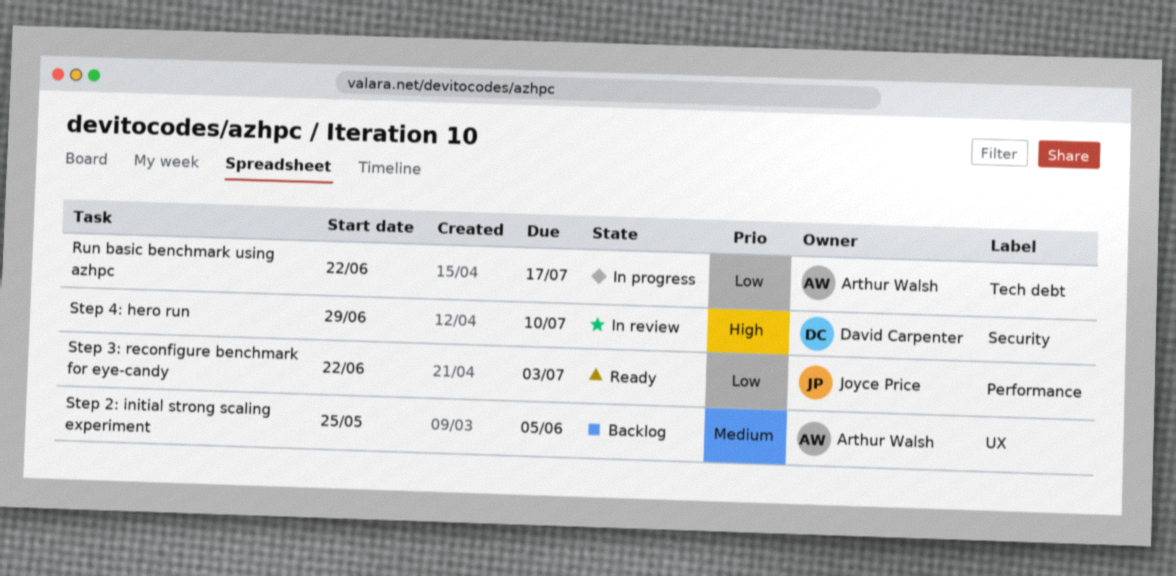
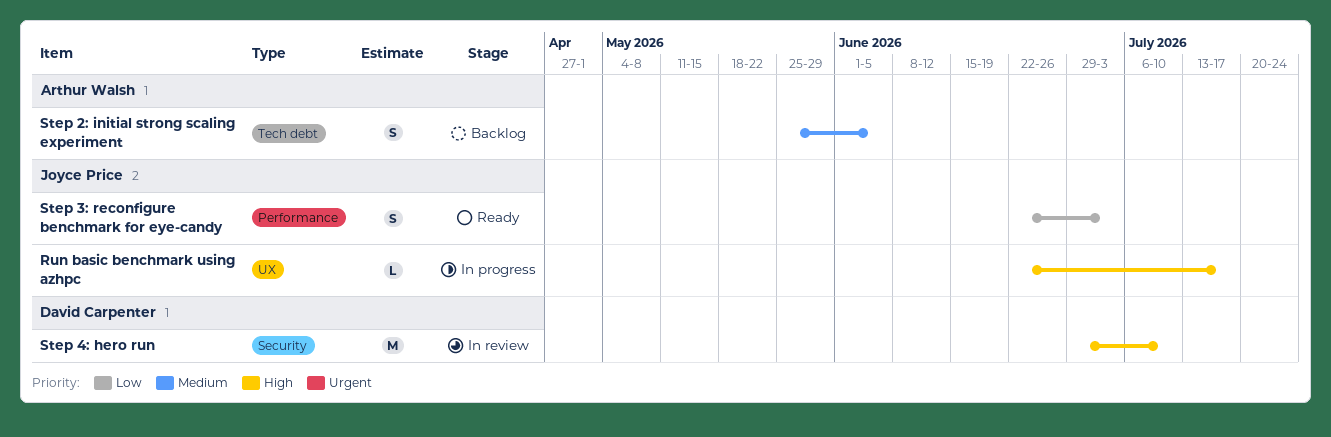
Run basic benchmark using azhpc, owner: Arthur Walsh -> Joyce Price
Run basic benchmark using azhpc, priority: Low -> High
Run basic benchmark using azhpc, label: Tech debt -> UX
Step 2: initial strong scaling experiment, label: UX -> Tech debt

